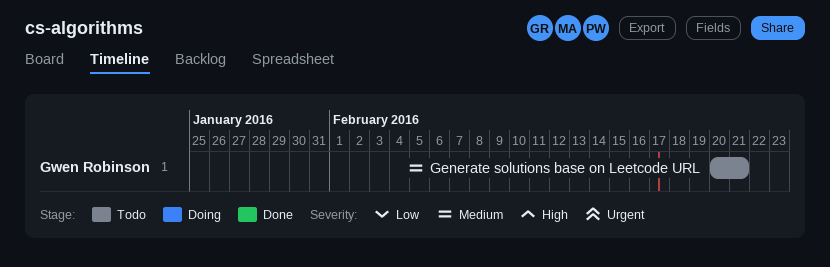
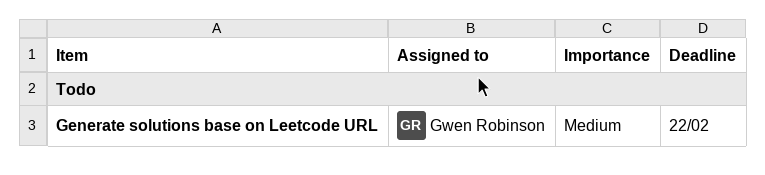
Generate solutions base on Leetcode URL, due: Feb 21 -> Feb 22

